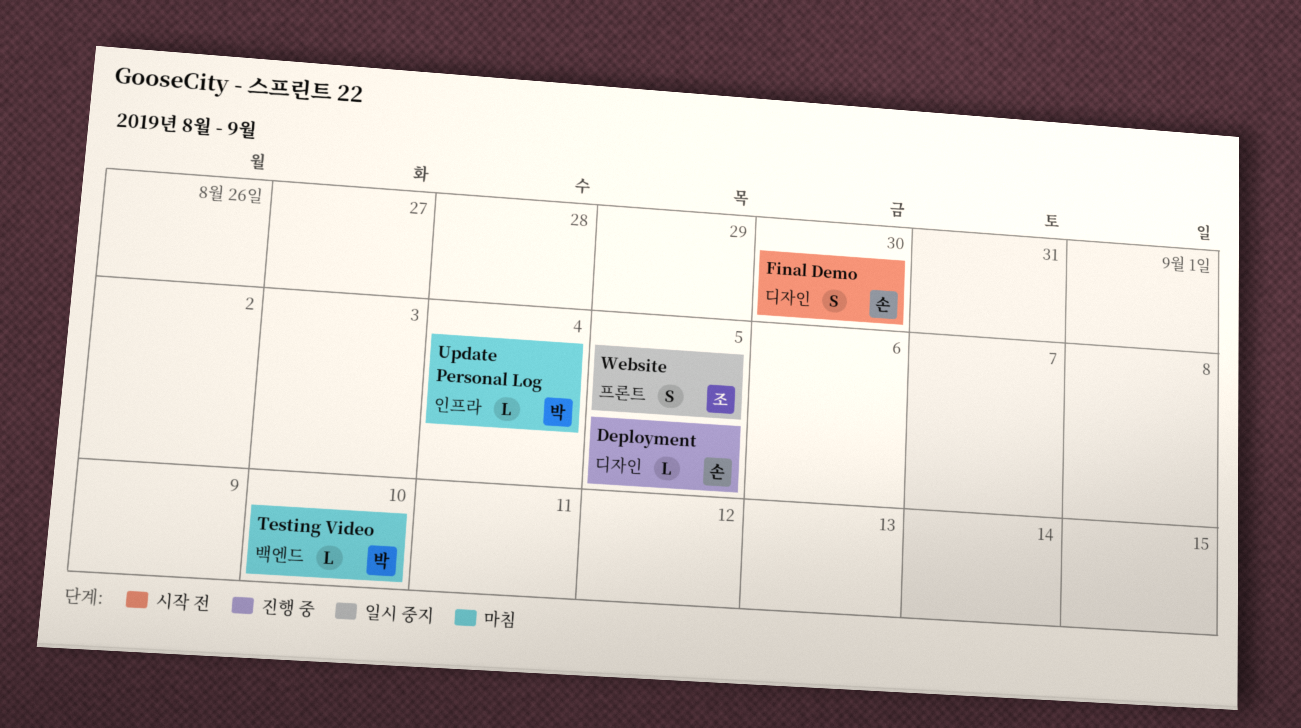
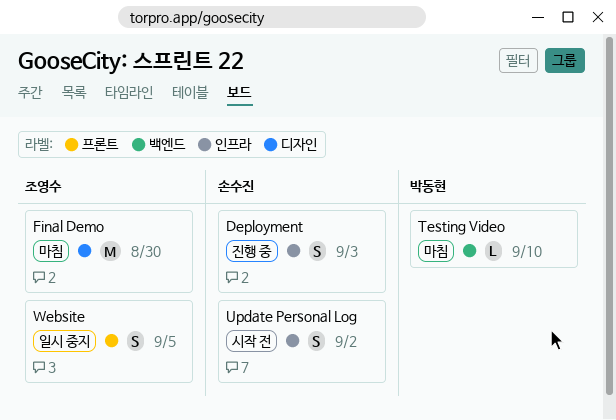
Deployment, label: 디자인 -> 인프라
Deployment, estimate: L -> S
Deployment, due: Sep 5 -> Sep 3
Final Demo, status: 시작 전 -> 마침
Final Demo, owner: 손수진 -> 조영수
Final Demo, estimate: S -> M
Update Personal Log, status: 마침 -> 시작 전
Update Personal Log, owner: 박동현 -> 손수진
Update Personal Log, estimate: L -> S
Update Personal Log, due: Sep 4 -> Sep 2

